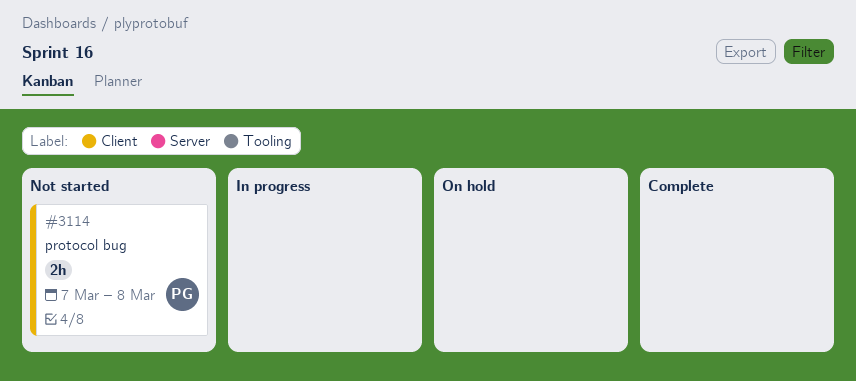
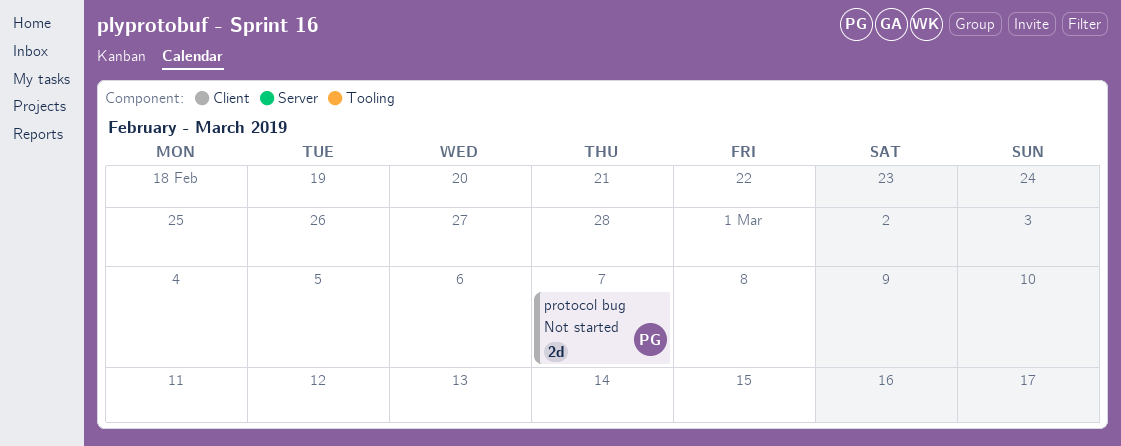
protocol bug, estimate: 2h -> 2d
protocol bug, due: Mar 8 -> Mar 7

